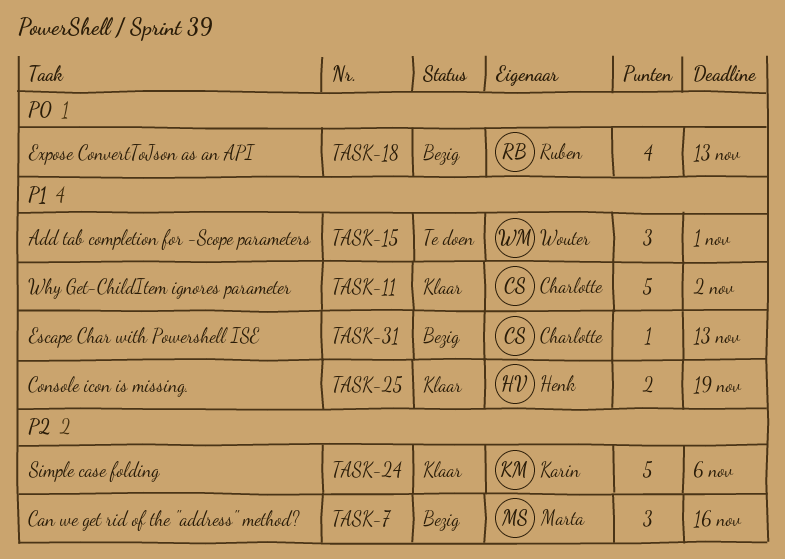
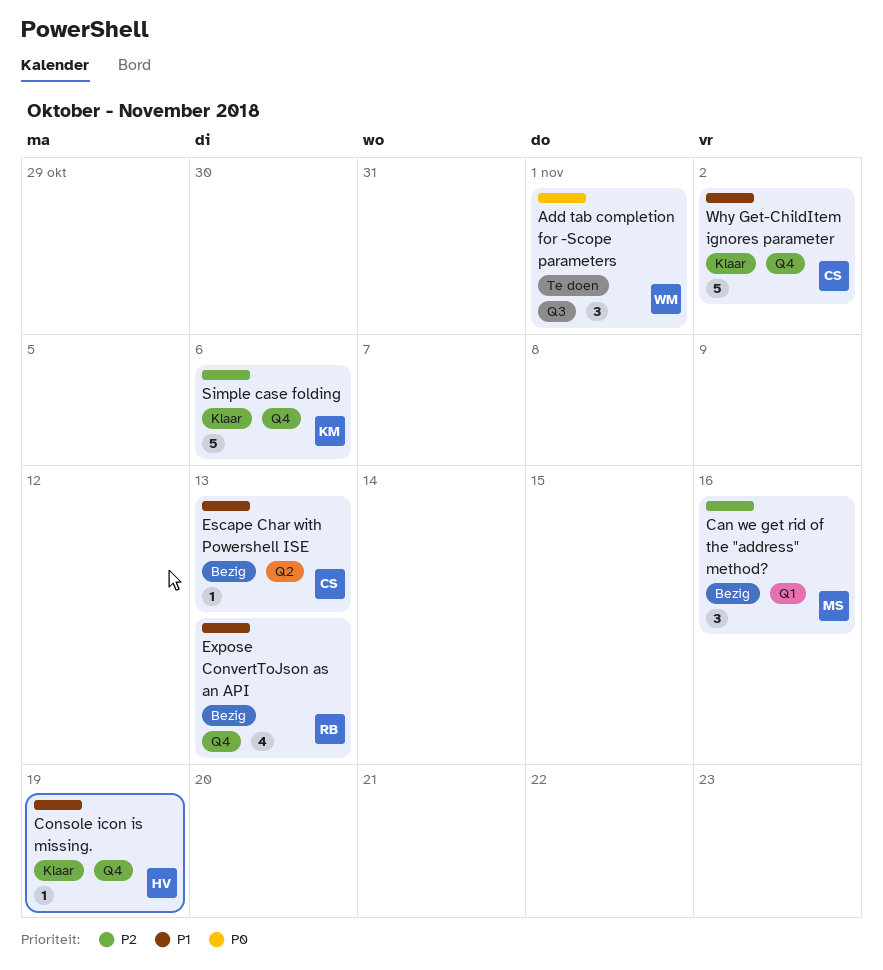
Add tab completion for -Scope parameters, priority: P1 -> P0
Console icon is missing., estimate: 2 -> 1
Expose ConvertToJson as an API, priority: P0 -> P1

